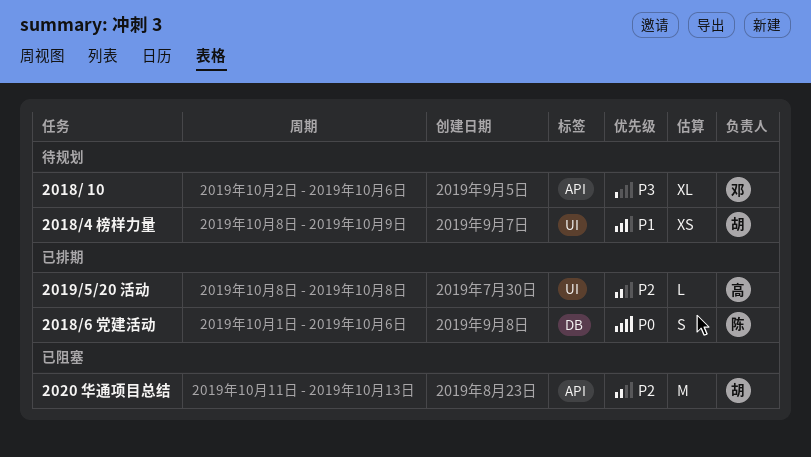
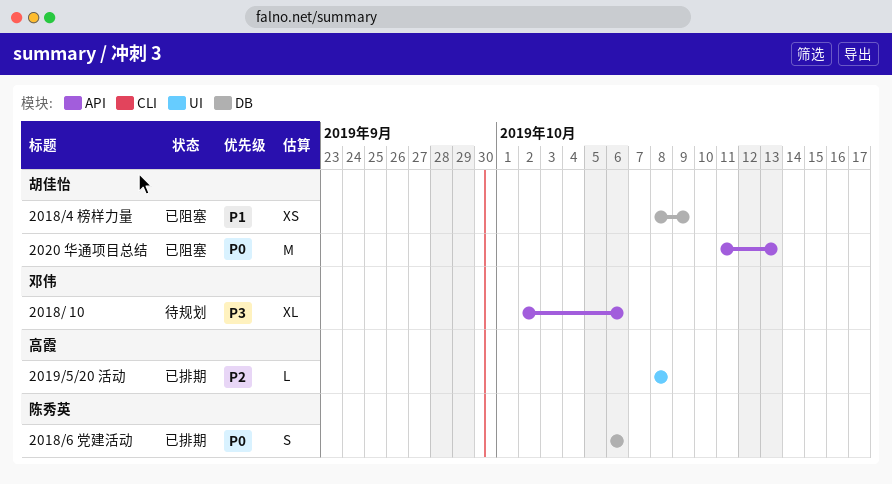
2018/4 榜样力量, status: 待规划 -> 已阻塞
2018/4 榜样力量, label: UI -> DB
2018/6 党建活动, start: Oct 1 -> Oct 6
2020 华通项目总结, priority: P2 -> P0

